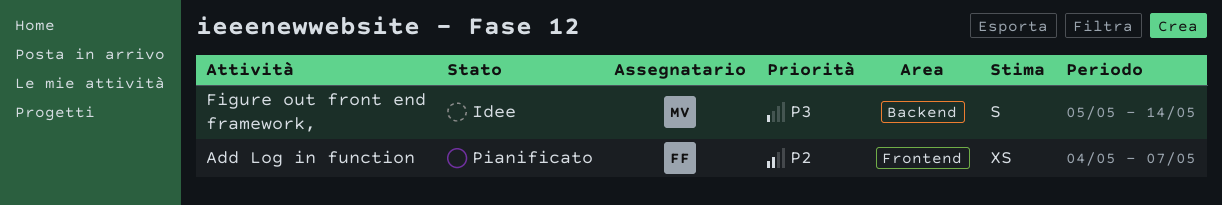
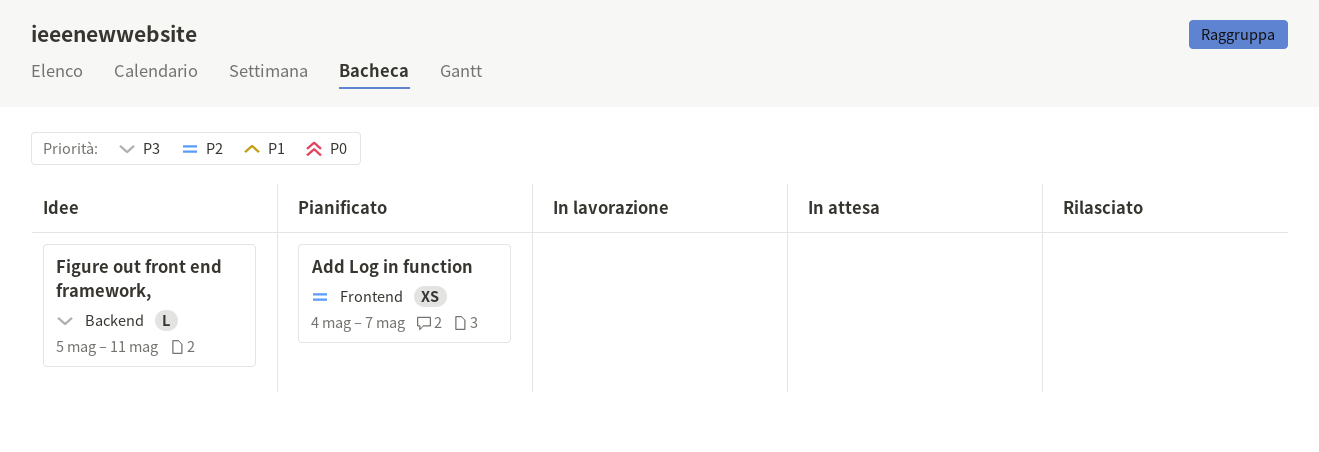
Figure out front end framework,, estimate: S -> L
Figure out front end framework,, due: May 14 -> May 11

